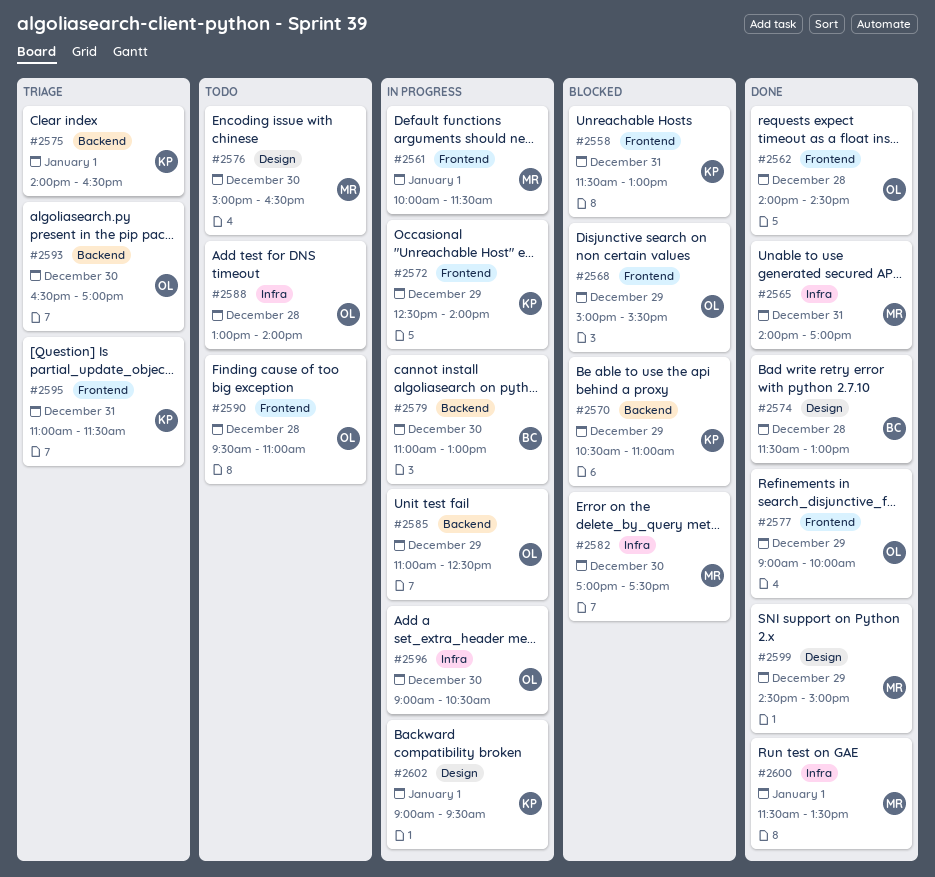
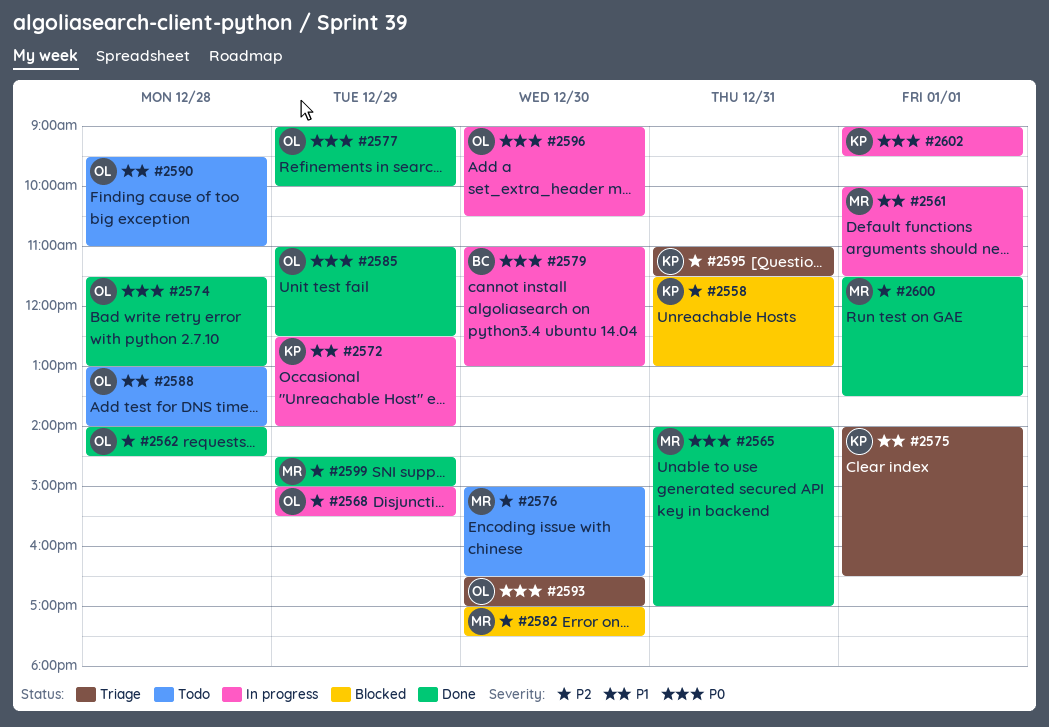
#2568, status: Blocked -> In progress
#2570: present -> none
#2574, owner: BC -> OL
#2585, status: In progress -> Done

